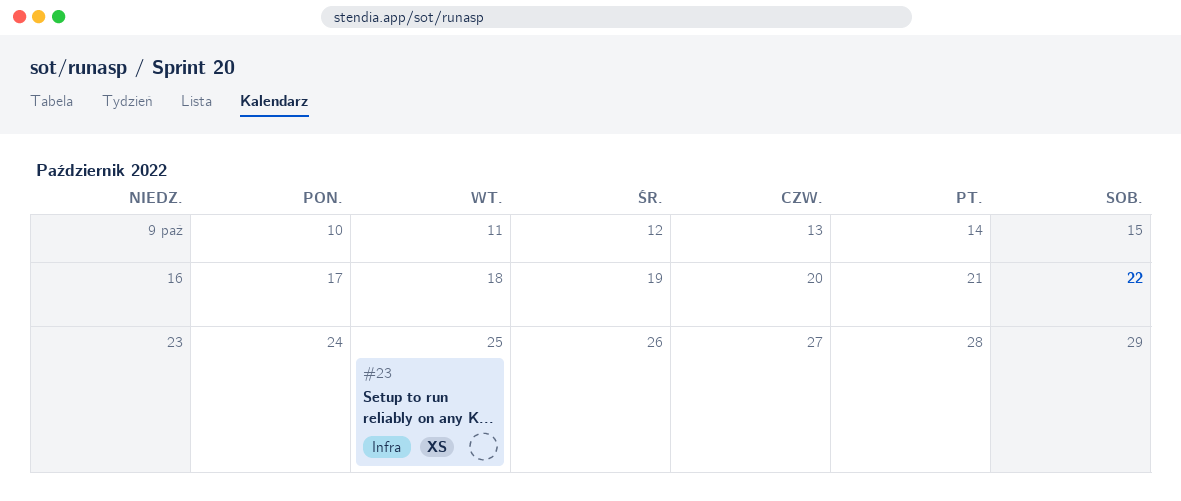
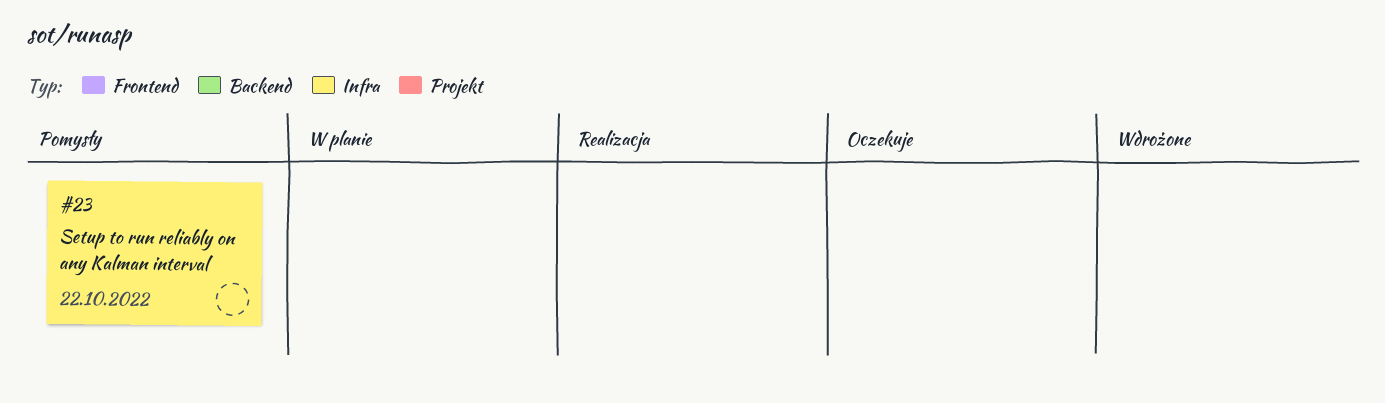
#23, due: Oct 25 -> Oct 22

